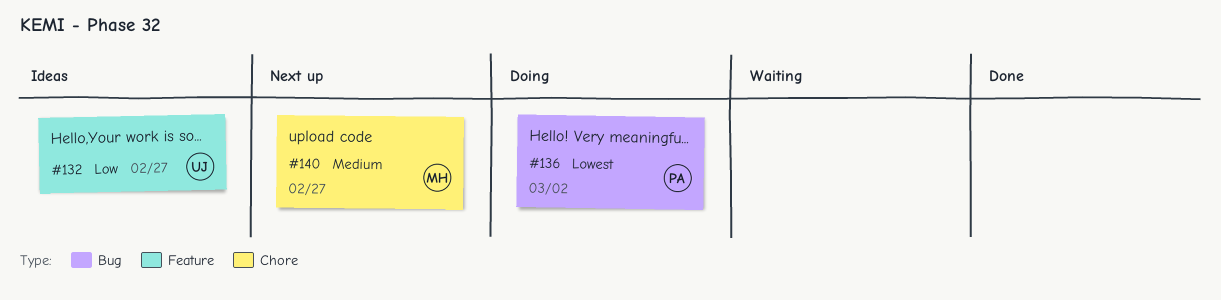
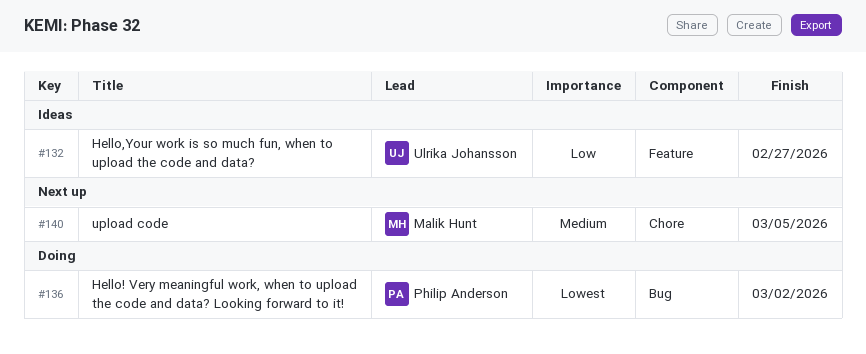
#140, due: Feb 27 -> Mar 5

